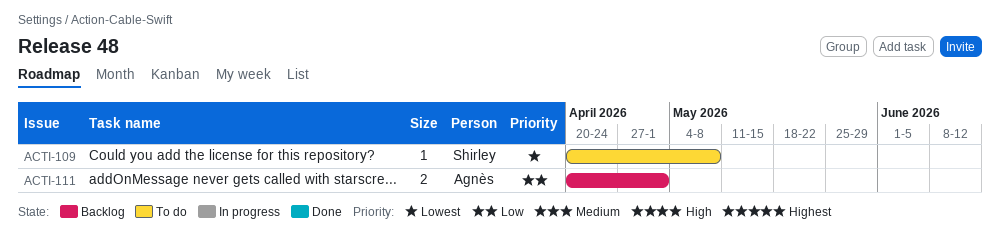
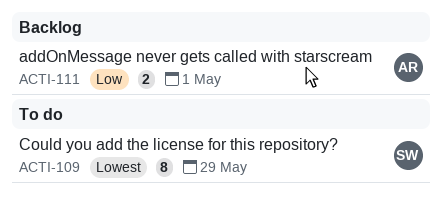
ACTI-109, estimate: 1 -> 8
ACTI-109, due: May 8 -> May 29

